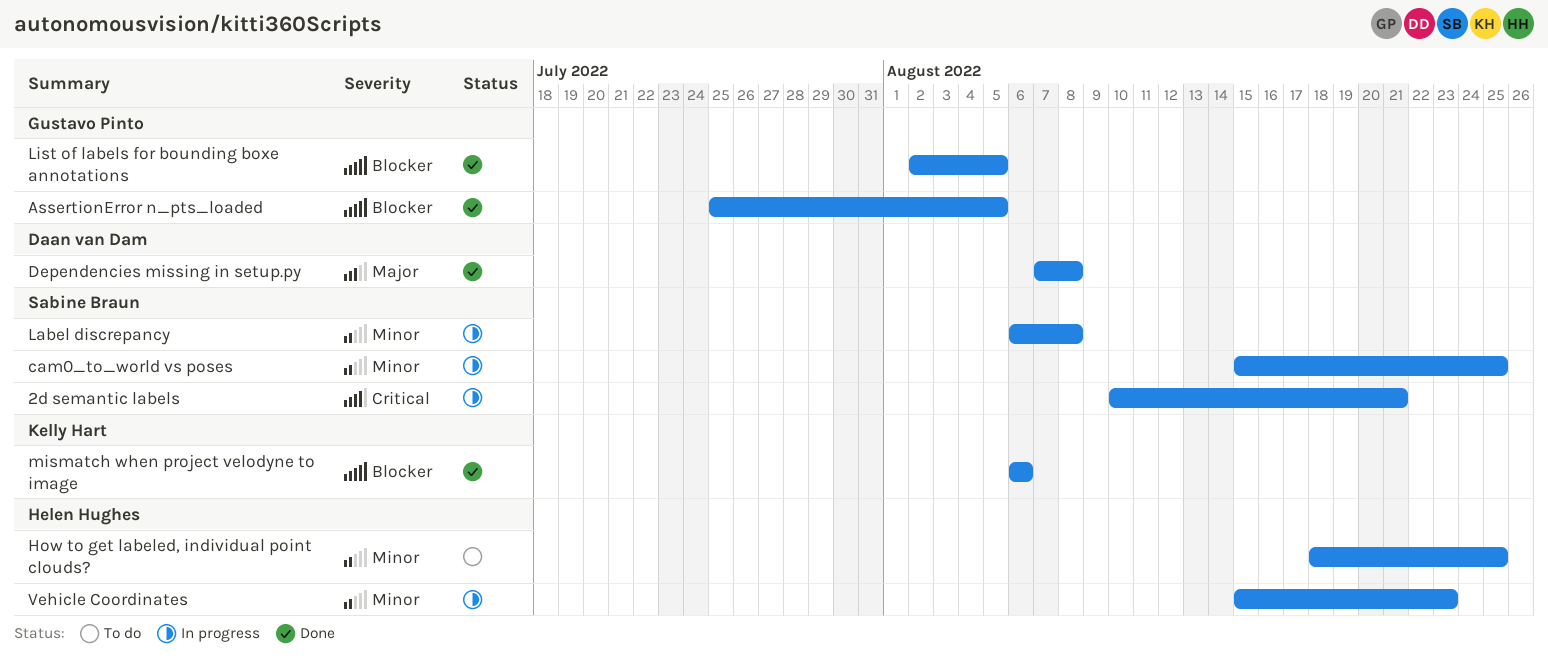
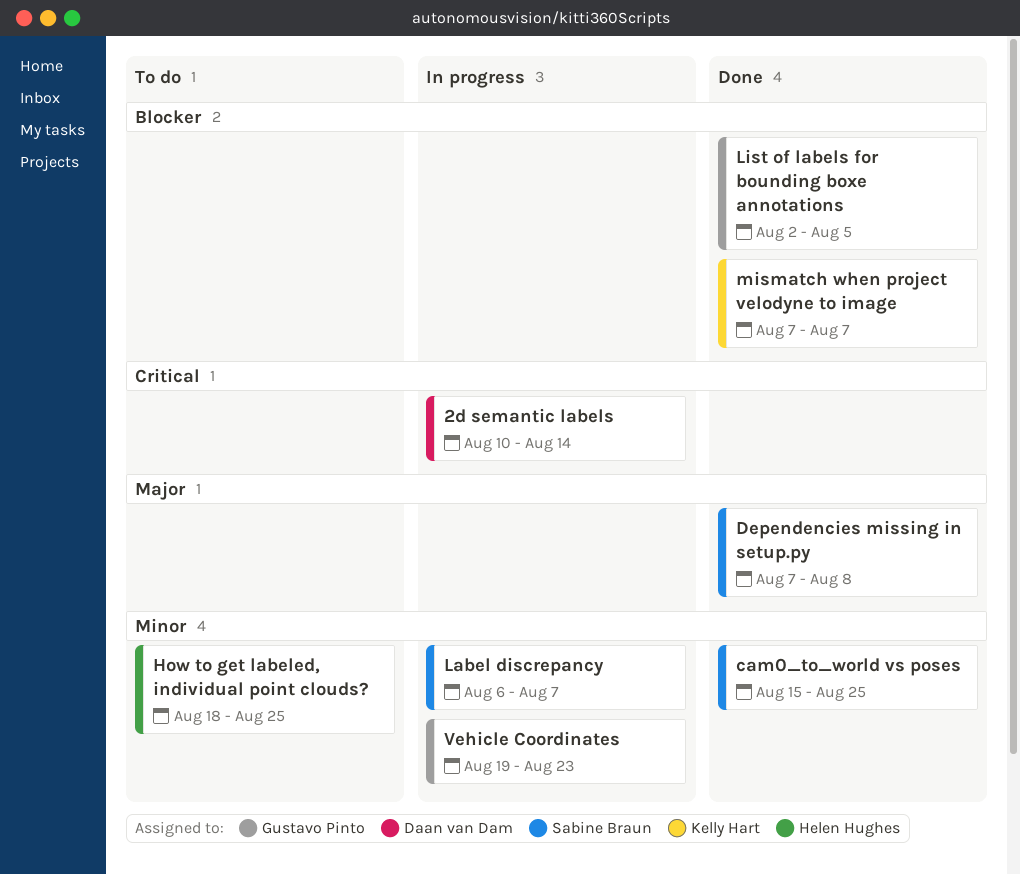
2d semantic labels, owner: Sabine Braun -> Daan van Dam
2d semantic labels, due: Aug 21 -> Aug 14
AssertionError n_pts_loaded: present -> none
cam0_to_world vs poses, status: In progress -> Done
Dependencies missing in setup.py, owner: Daan van Dam -> Sabine Braun
Label discrepancy, due: Aug 8 -> Aug 7
mismatch when project velodyne to image, start: Aug 6 -> Aug 7
mismatch when project velodyne to image, due: Aug 6 -> Aug 7
Vehicle Coordinates, owner: Helen Hughes -> Gustavo Pinto
Vehicle Coordinates, start: Aug 15 -> Aug 19

